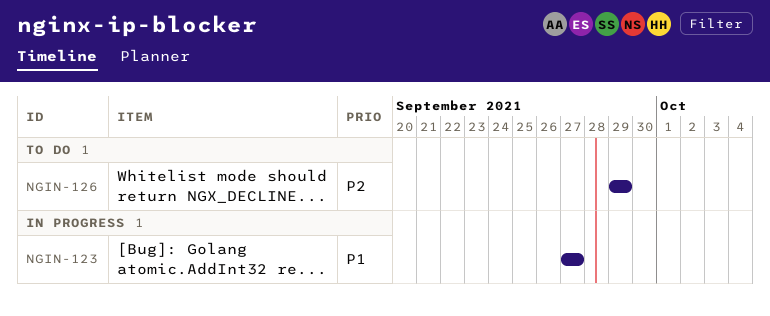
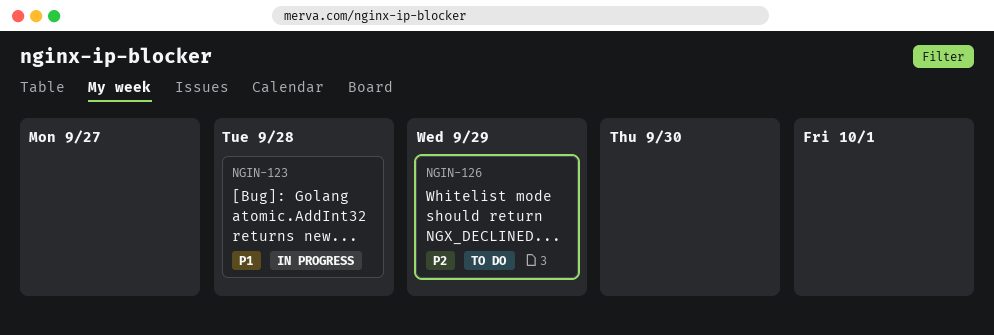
NGIN-123, due: Sep 27 -> Sep 28

